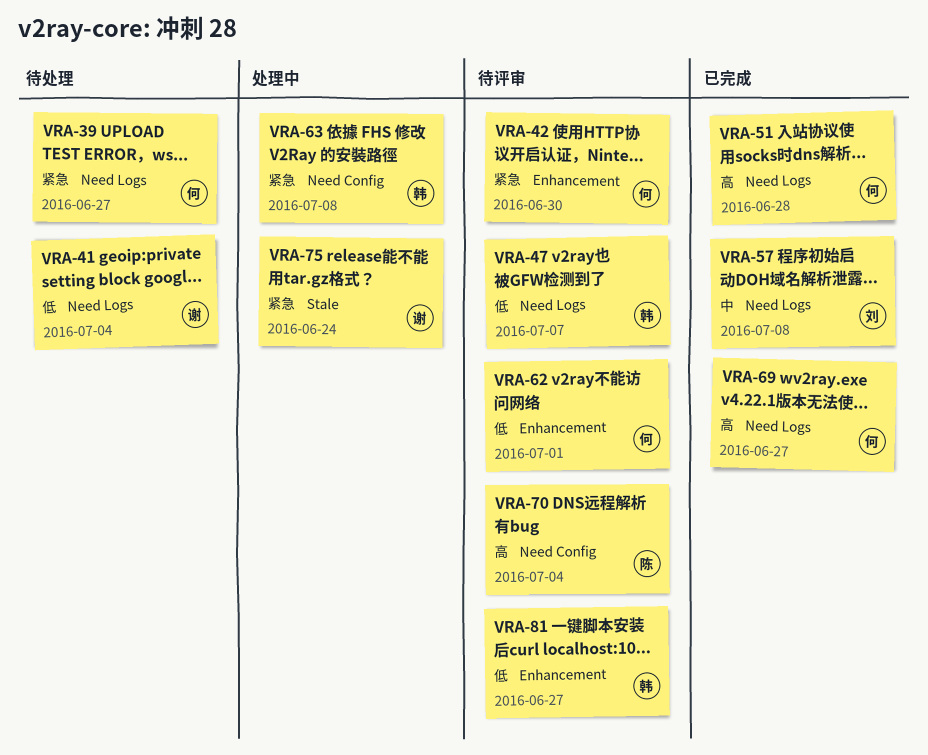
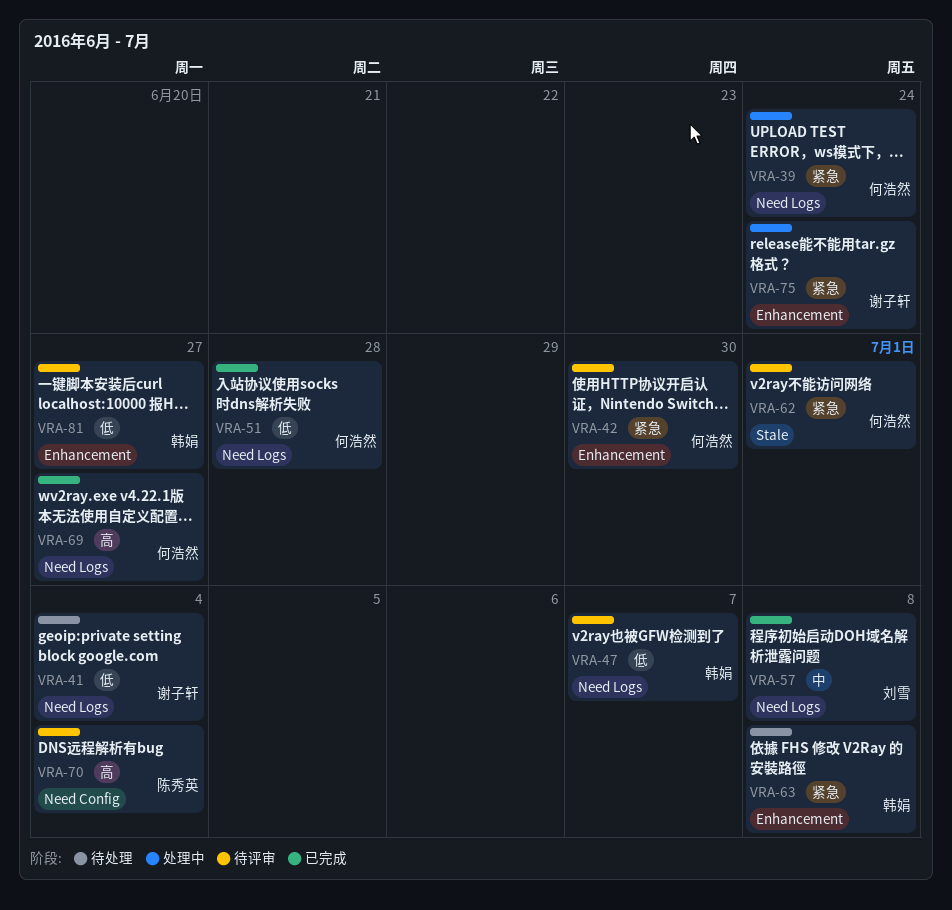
VRA-39, status: 待处理 -> 处理中
VRA-39, due: Jun 27 -> Jun 24
VRA-51, priority: 高 -> 低
VRA-62, priority: 低 -> 紧急
VRA-62, label: Enhancement -> Stale
VRA-63, status: 处理中 -> 待处理
VRA-63, label: Need Config -> Enhancement
VRA-75, label: Stale -> Enhancement

